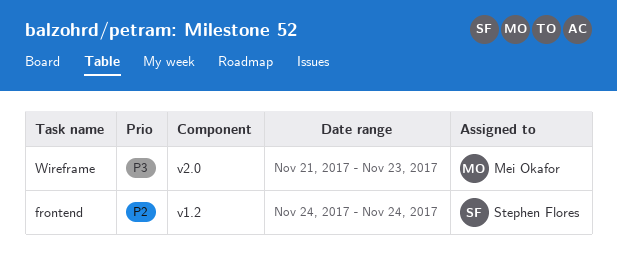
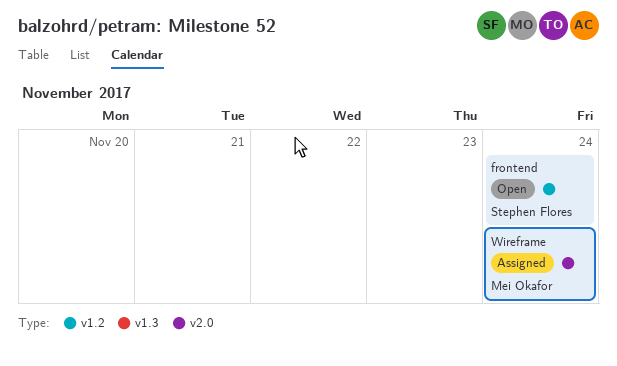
Wireframe, due: Nov 23 -> Nov 24

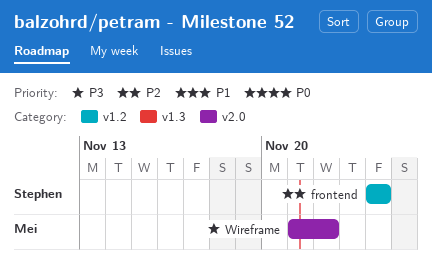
Wireframe, due: Nov 24 -> Nov 22

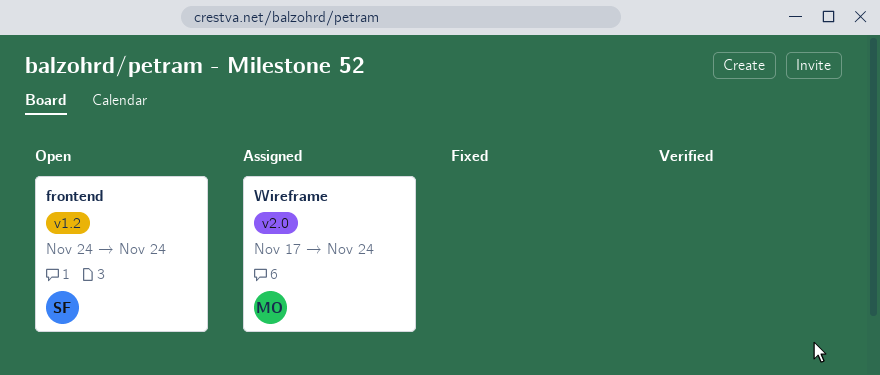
Wireframe, start: Nov 21 -> Nov 17
Wireframe, due: Nov 22 -> Nov 24

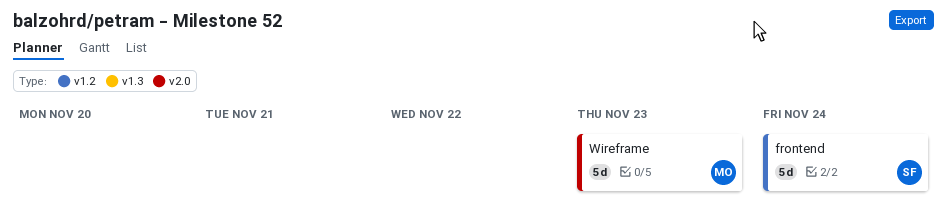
Wireframe, due: Nov 24 -> Nov 23

